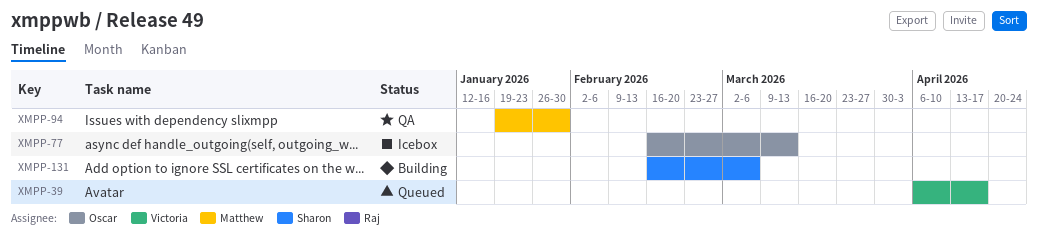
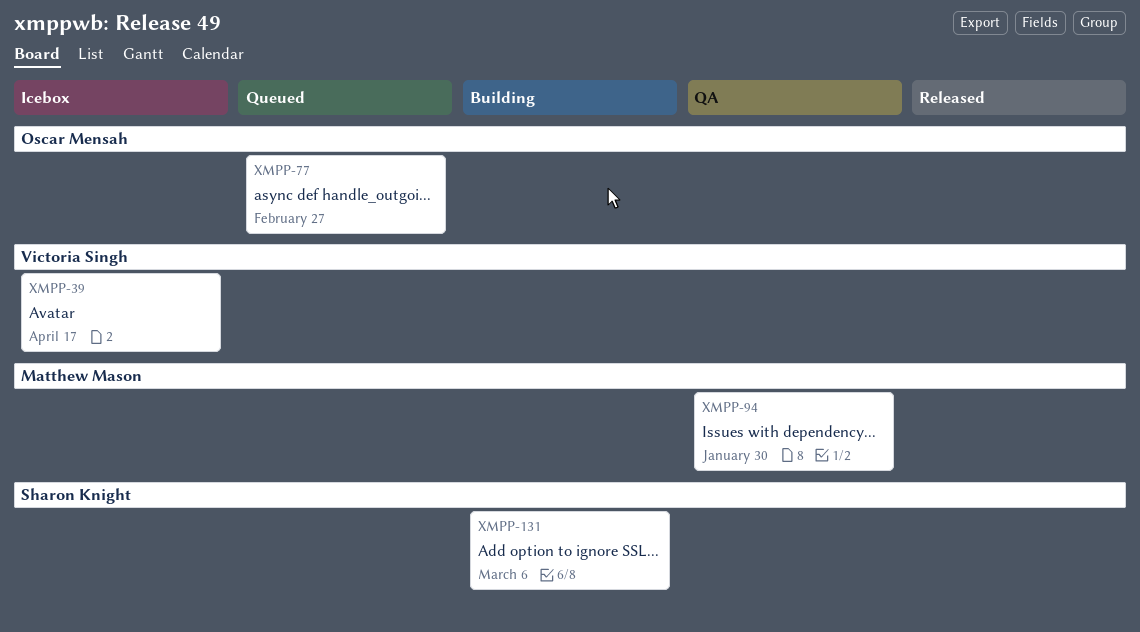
XMPP-39, status: Queued -> Icebox
XMPP-77, status: Icebox -> Queued
XMPP-77, due: Mar 13 -> Feb 27

